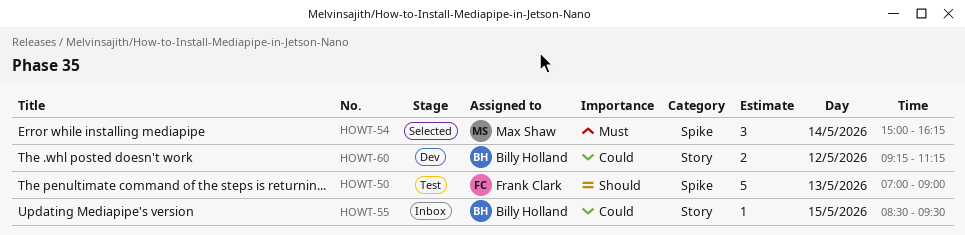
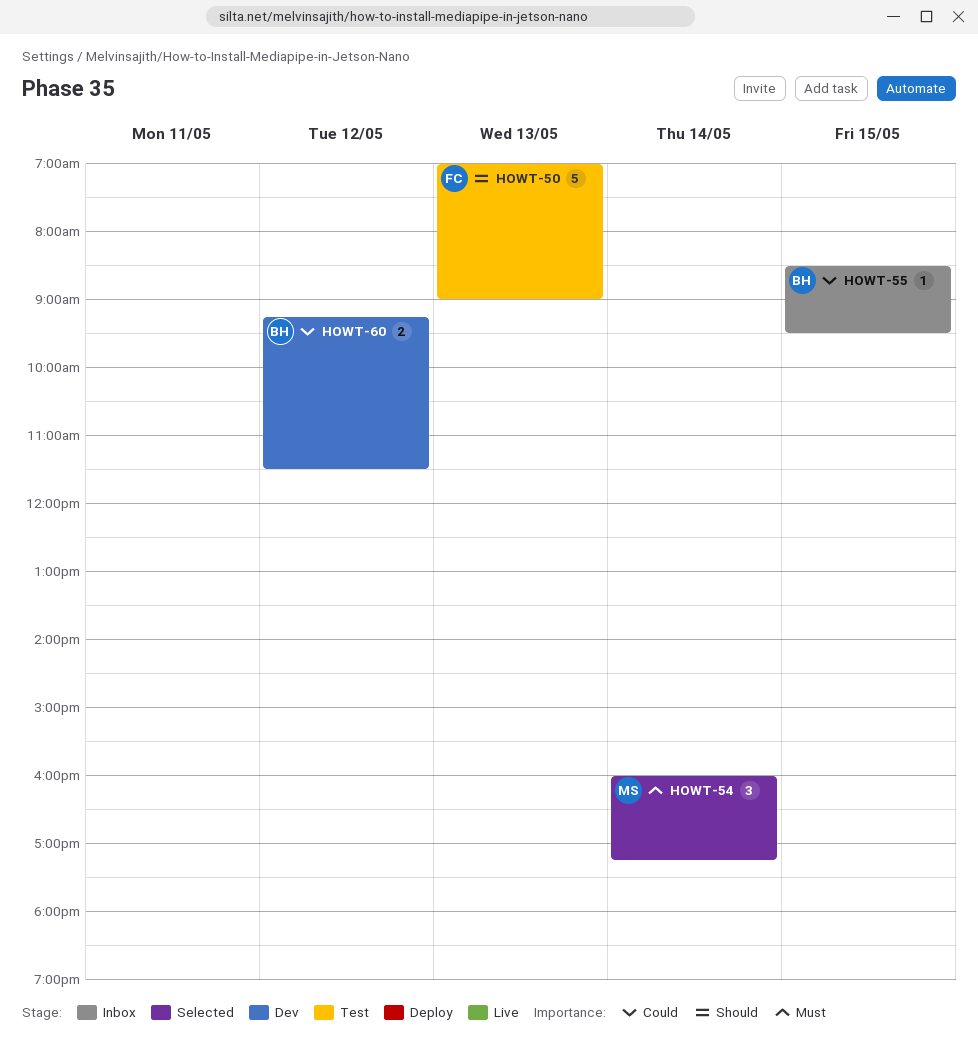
HOWT-54, begins: 15:00 -> 16:00
HOWT-54, ends: 16:15 -> 17:15
HOWT-60, ends: 11:15 -> 11:30

